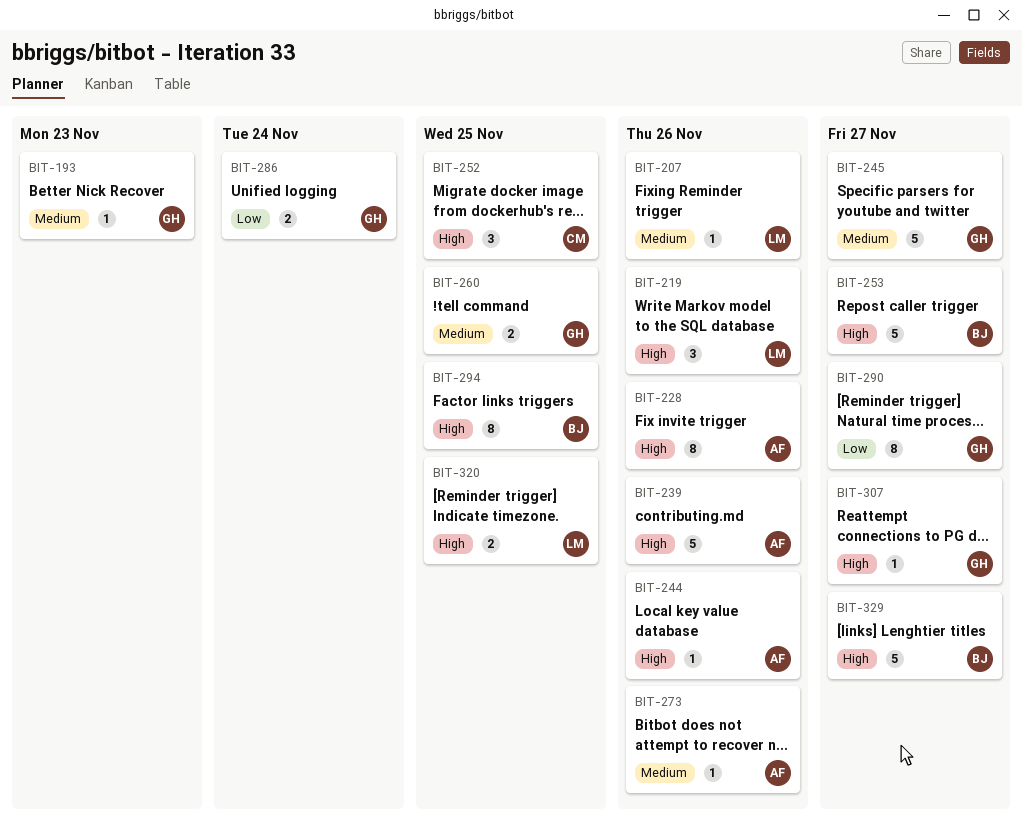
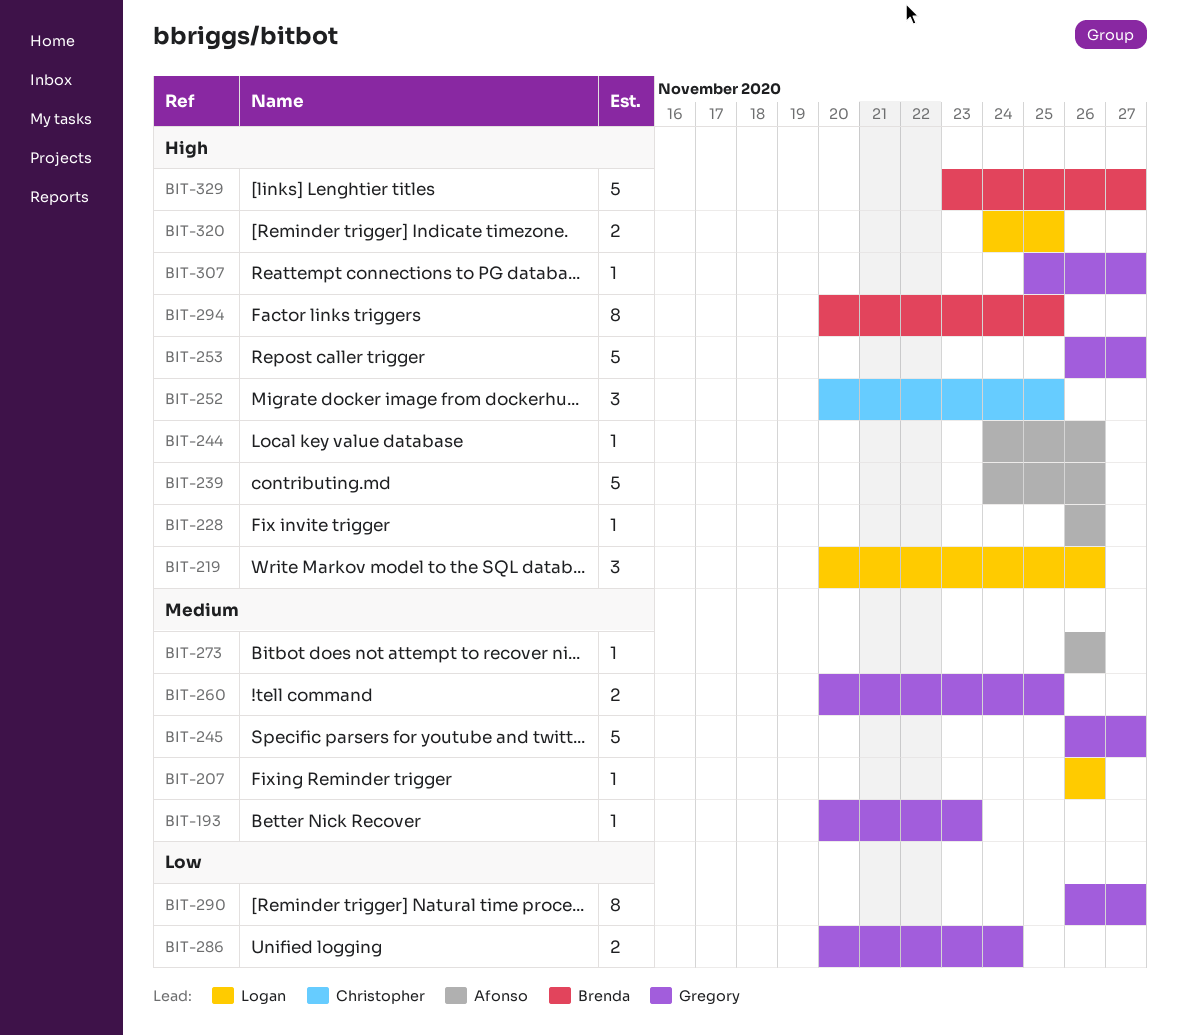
BIT-228, estimate: 8 -> 1
BIT-253, owner: Brenda -> Gregory

